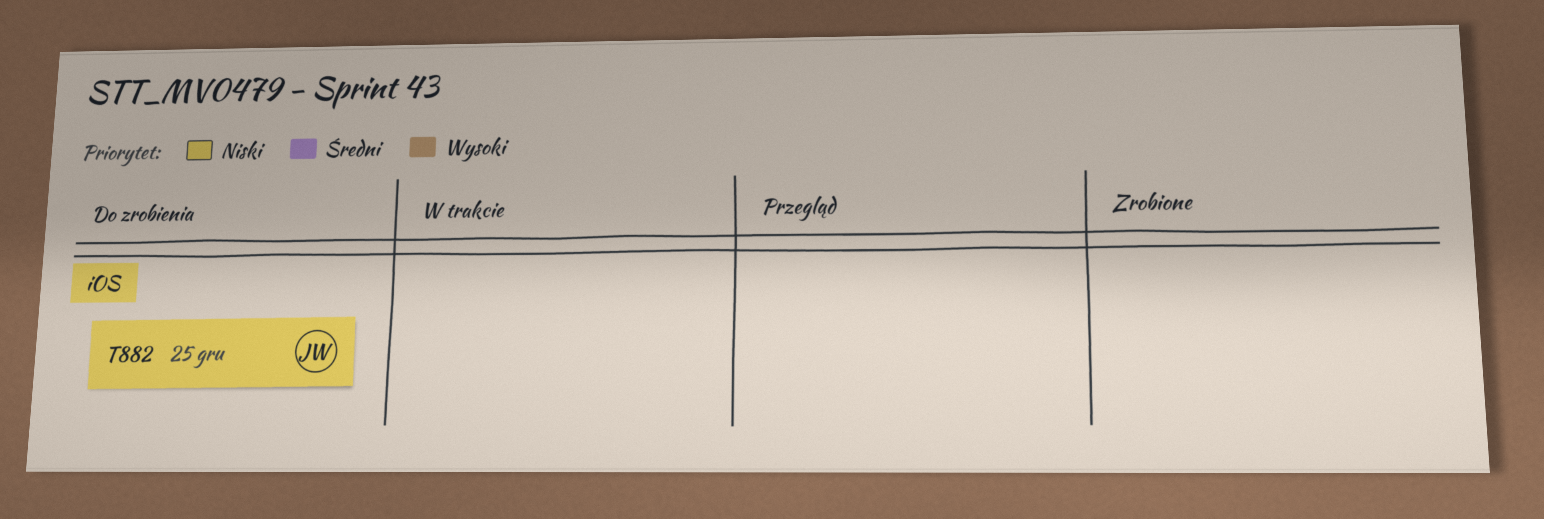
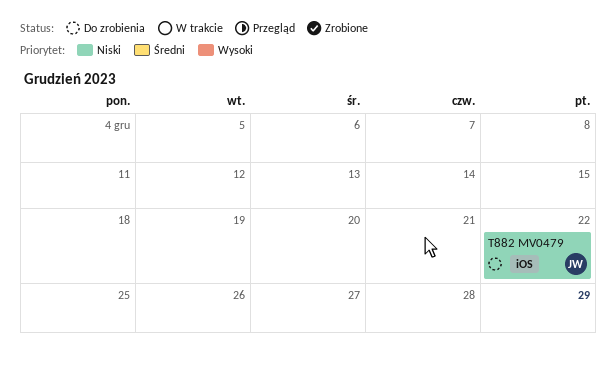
T882, due: Dec 25 -> Dec 22

